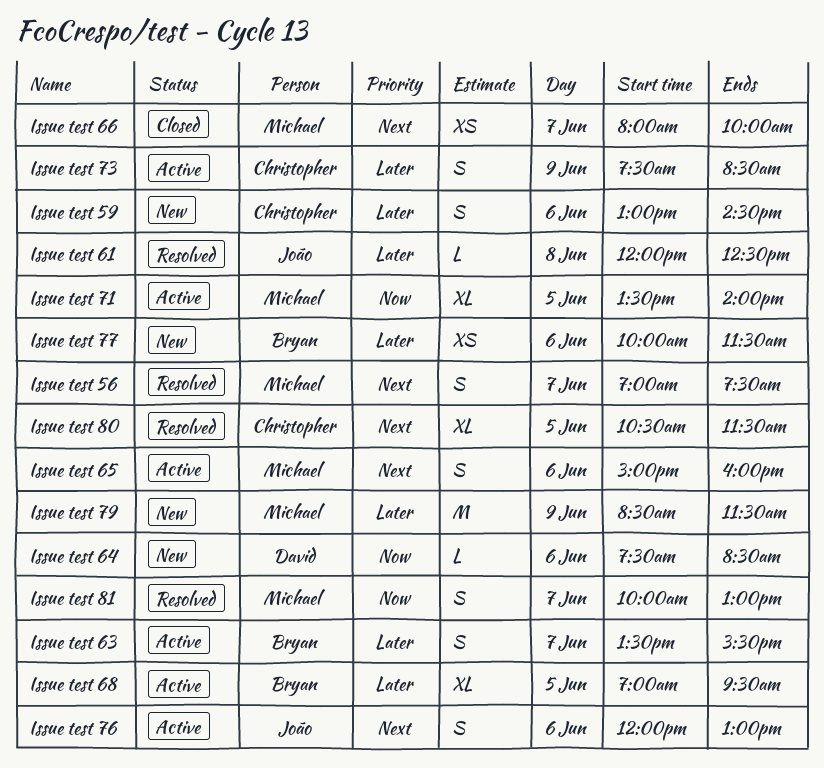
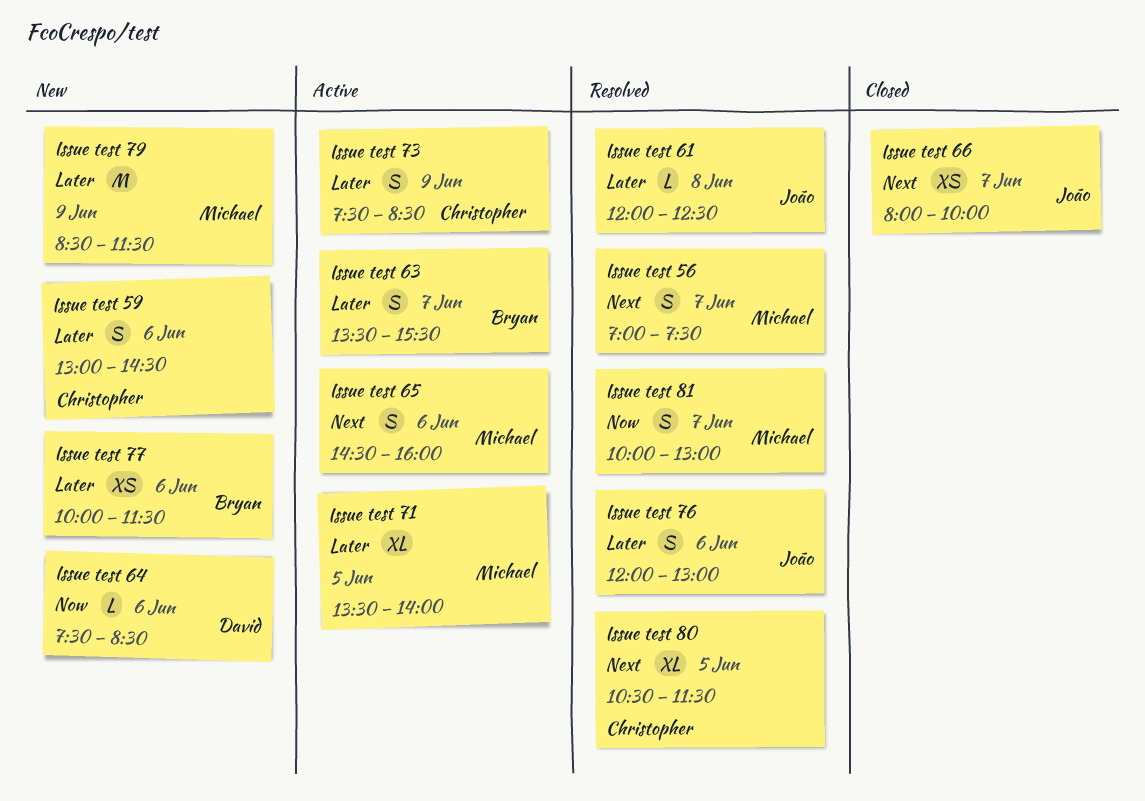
Issue test 65, begins: 15:00 -> 14:30
Issue test 66, owner: Michael -> João
Issue test 68: present -> none
Issue test 71, priority: Now -> Later
Issue test 76, status: Active -> Resolved
Issue test 76, priority: Next -> Later

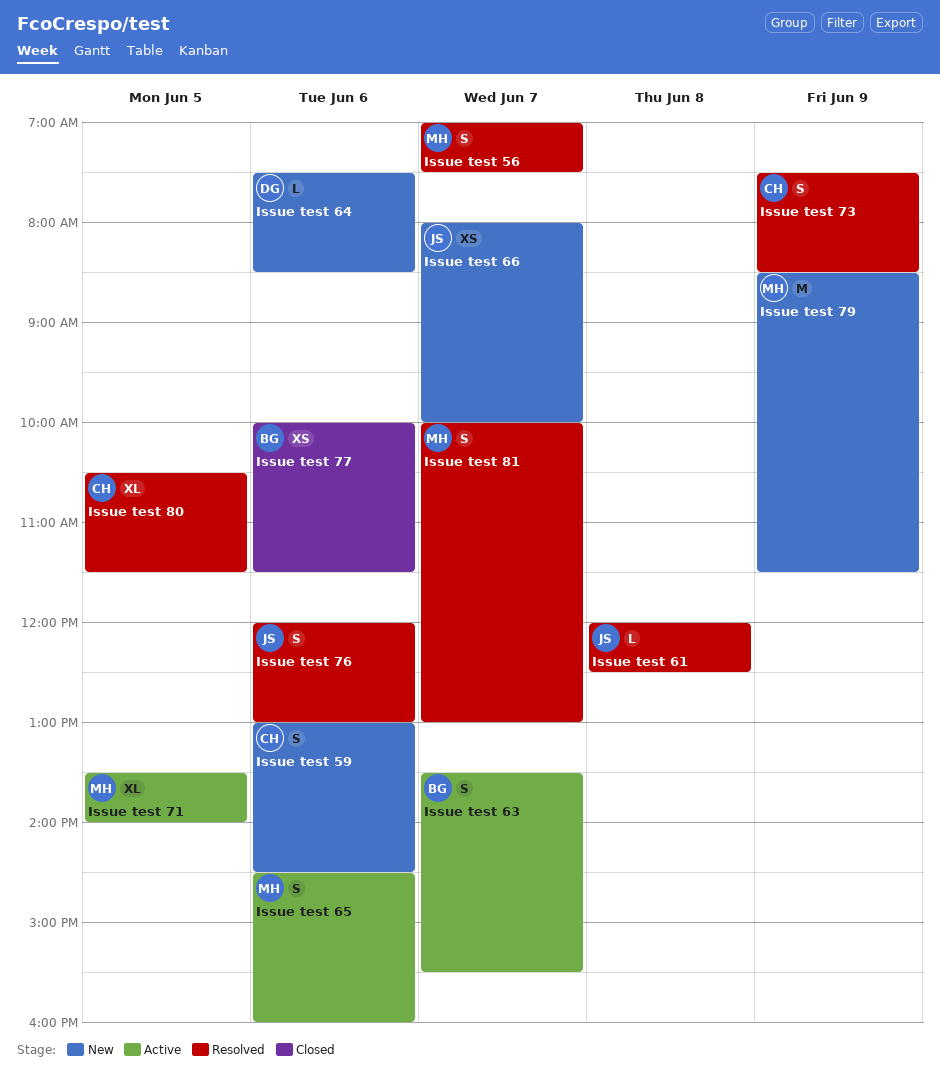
Issue test 66, status: Closed -> New
Issue test 73, status: Active -> Resolved
Issue test 77, status: New -> Closed

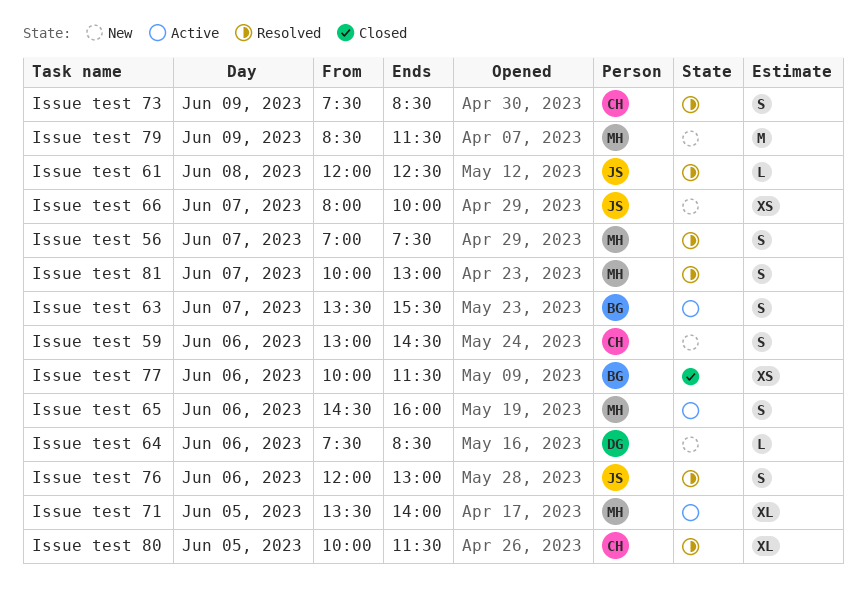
Issue test 80, begins: 10:30 -> 10:00

